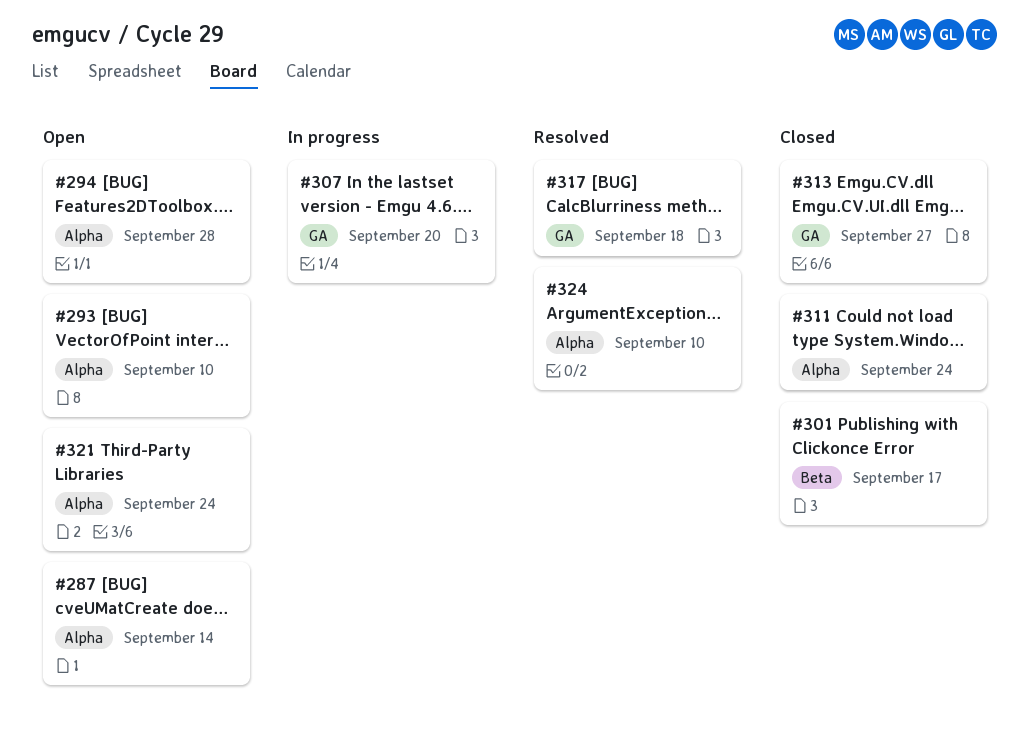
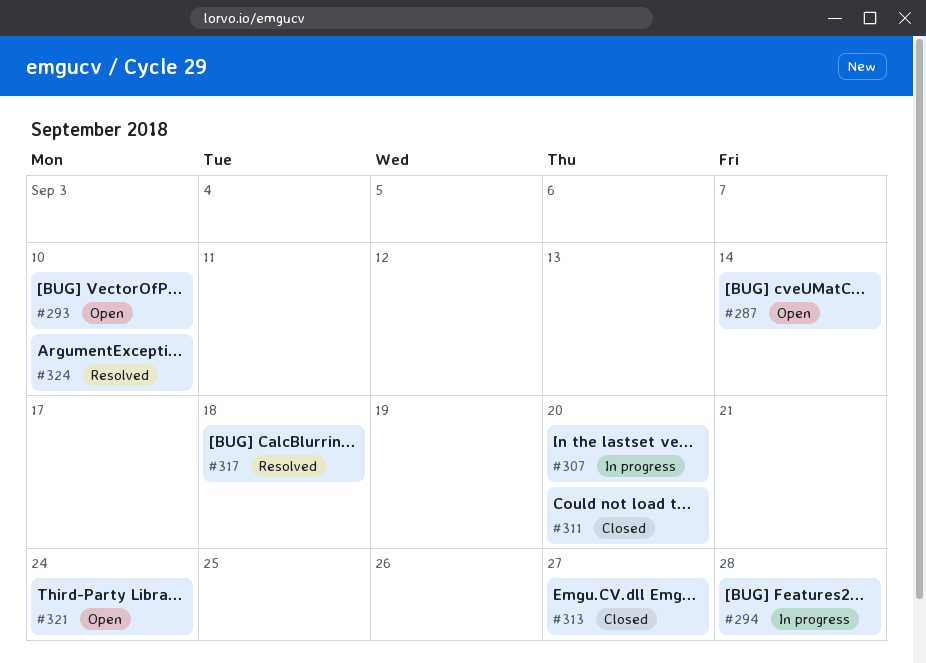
#294, status: Open -> In progress
#301: present -> none
#311, due: Sep 24 -> Sep 20

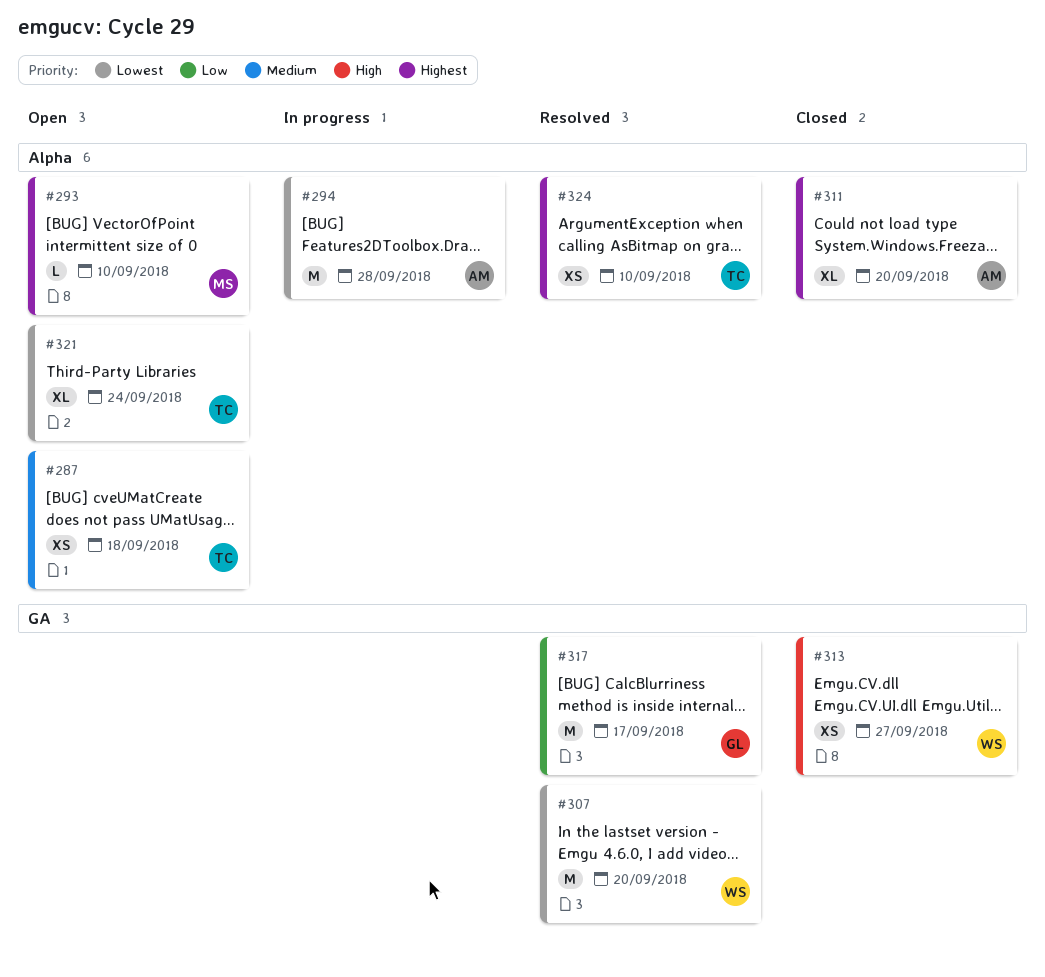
#287, due: Sep 14 -> Sep 18
#307, status: In progress -> Resolved
#317, due: Sep 18 -> Sep 17

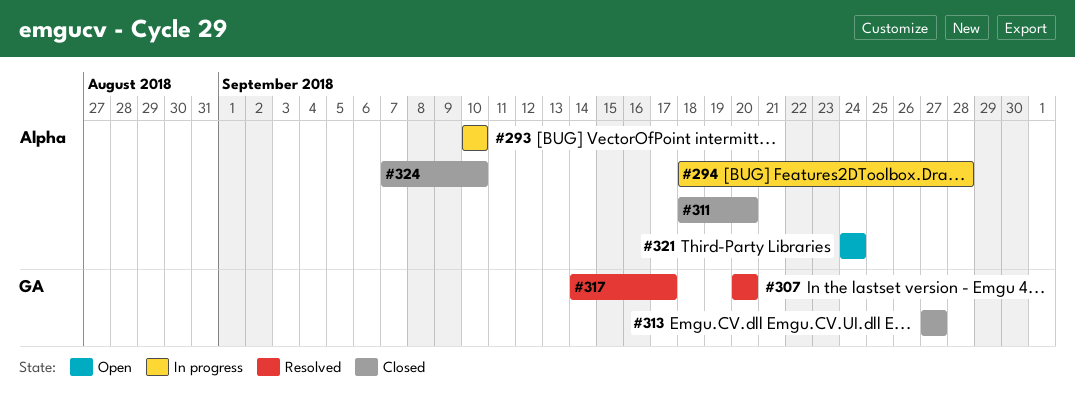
#287: present -> none
#293, status: Open -> In progress
#324, status: Resolved -> Closed

